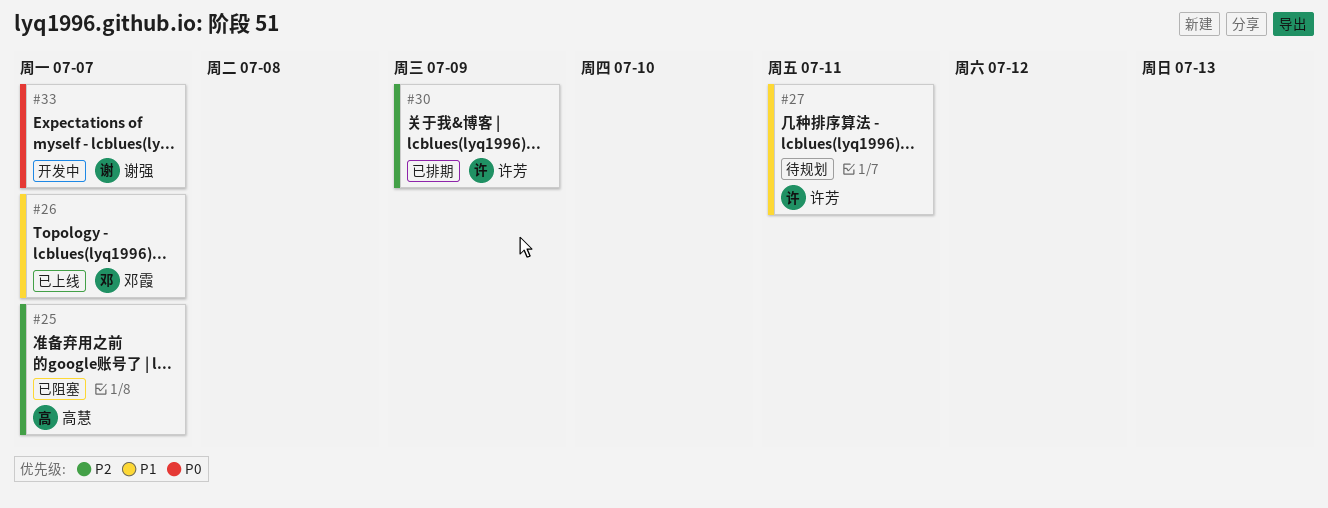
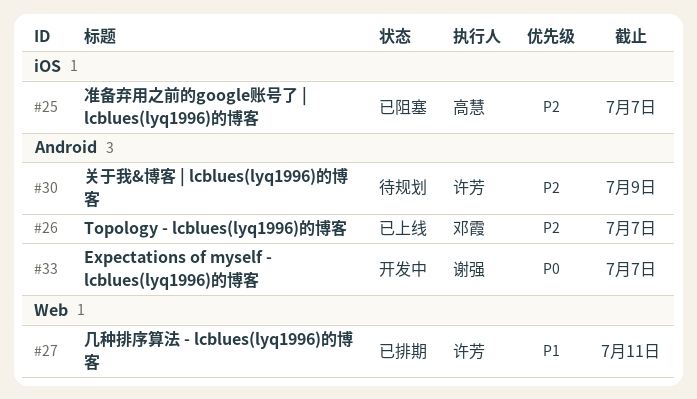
#26, priority: P1 -> P2
#27, status: 待规划 -> 已排期
#30, status: 已排期 -> 待规划

